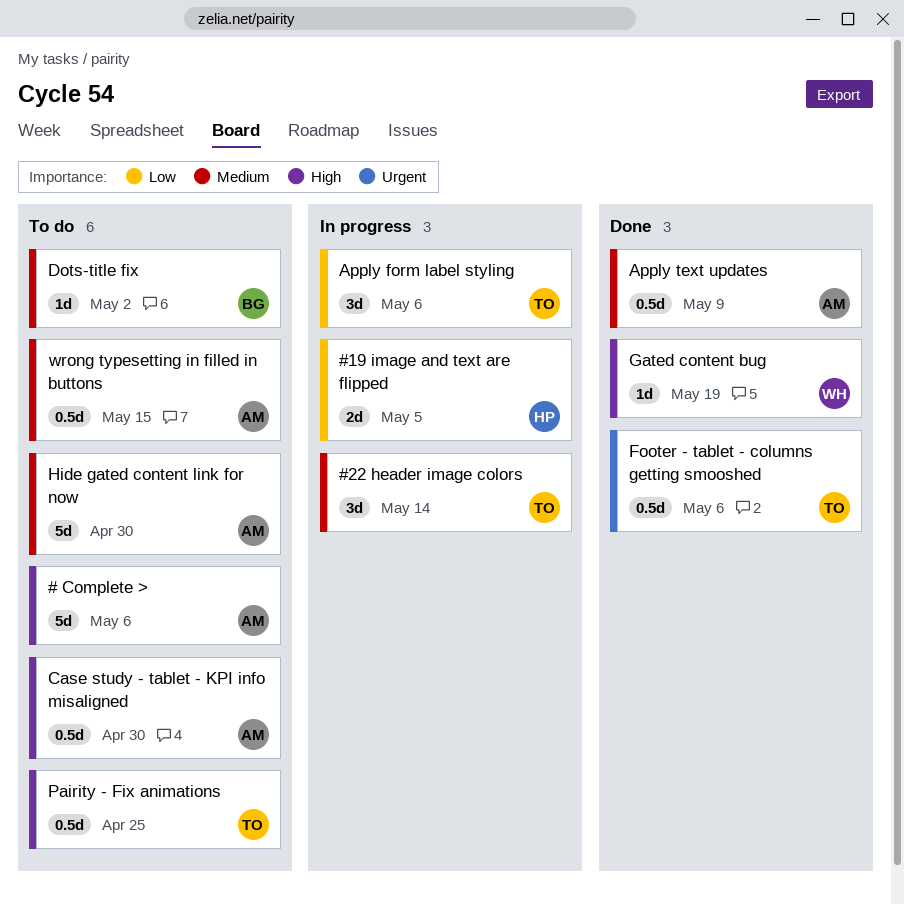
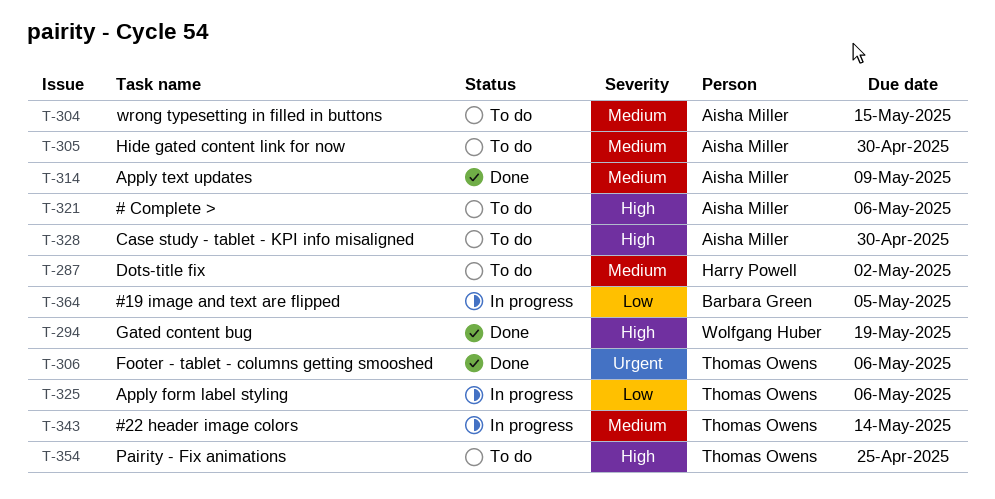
#19 image and text are flipped, owner: Harry Powell -> Barbara Green
Dots-title fix, owner: Barbara Green -> Harry Powell

